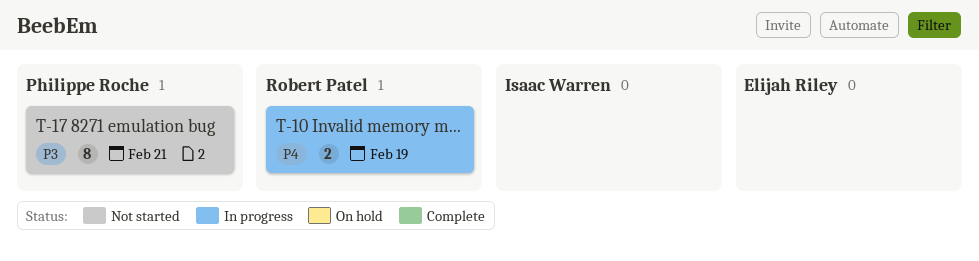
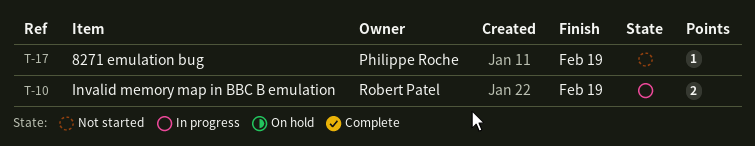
T-17, estimate: 8 -> 1
T-17, due: Feb 21 -> Feb 19

